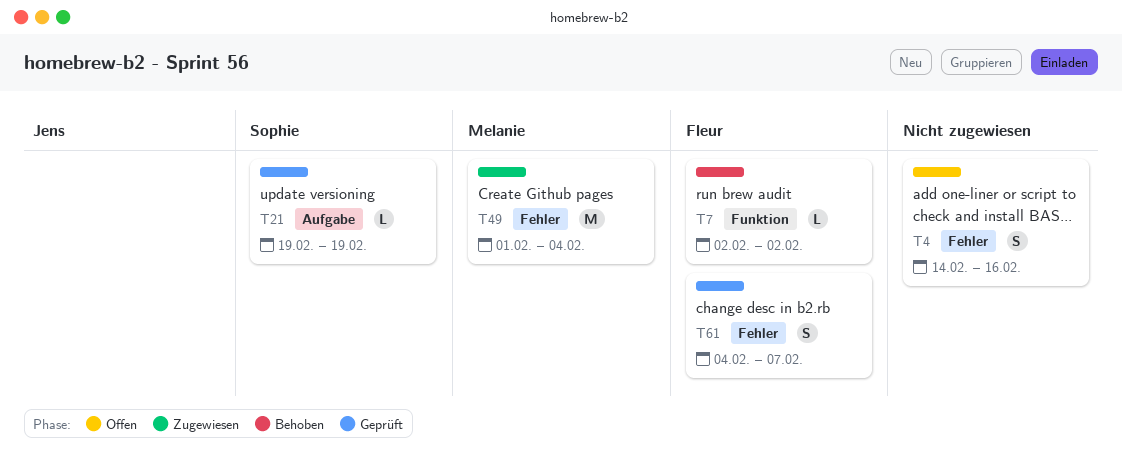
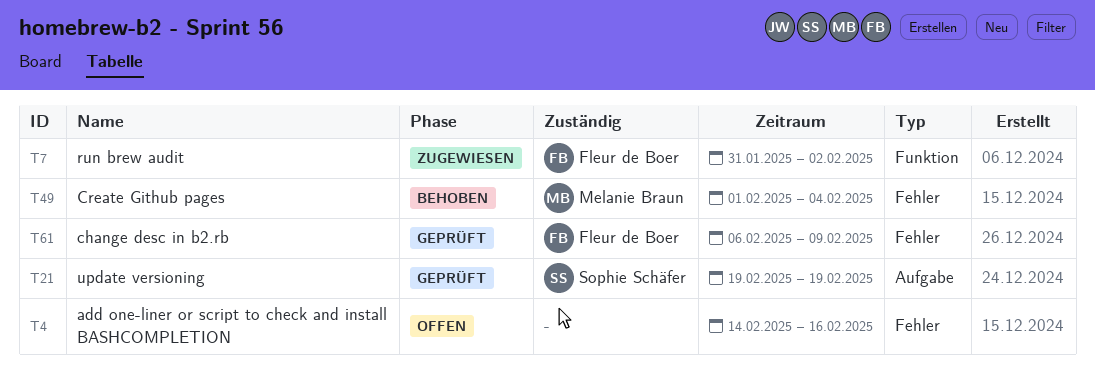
T7, status: Behoben -> Zugewiesen
T7, start: Feb 2 -> Jan 31
T49, status: Zugewiesen -> Behoben
T61, start: Feb 4 -> Feb 6
T61, due: Feb 7 -> Feb 9

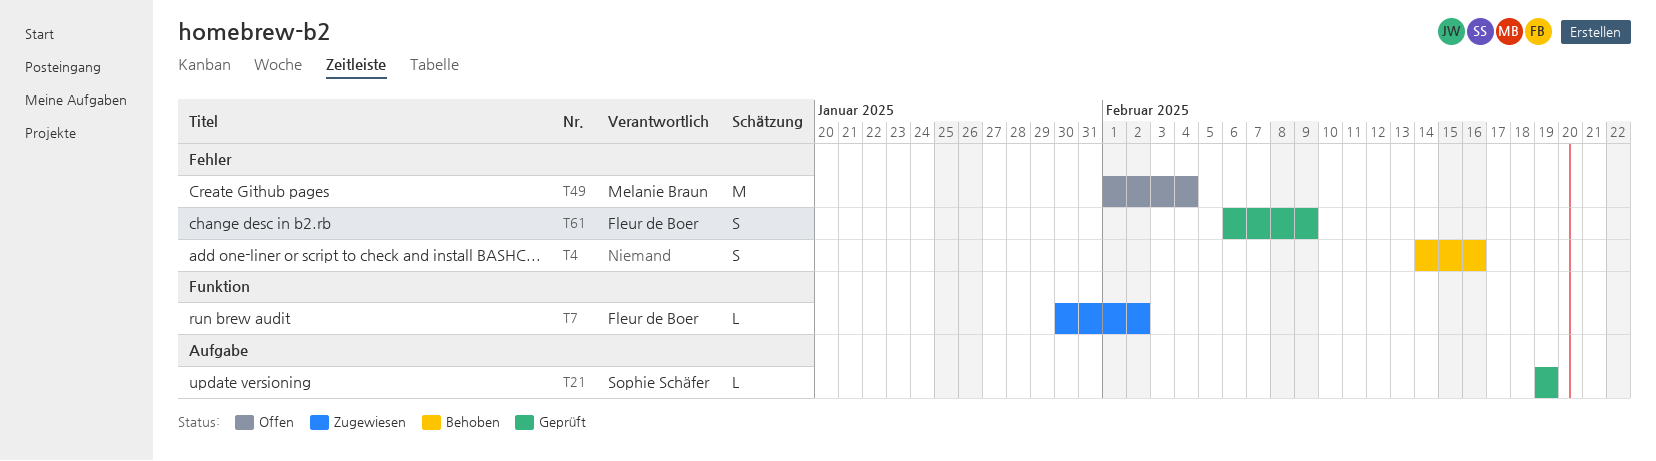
T4, status: Offen -> Behoben
T7, start: Jan 31 -> Jan 30
T49, status: Behoben -> Offen

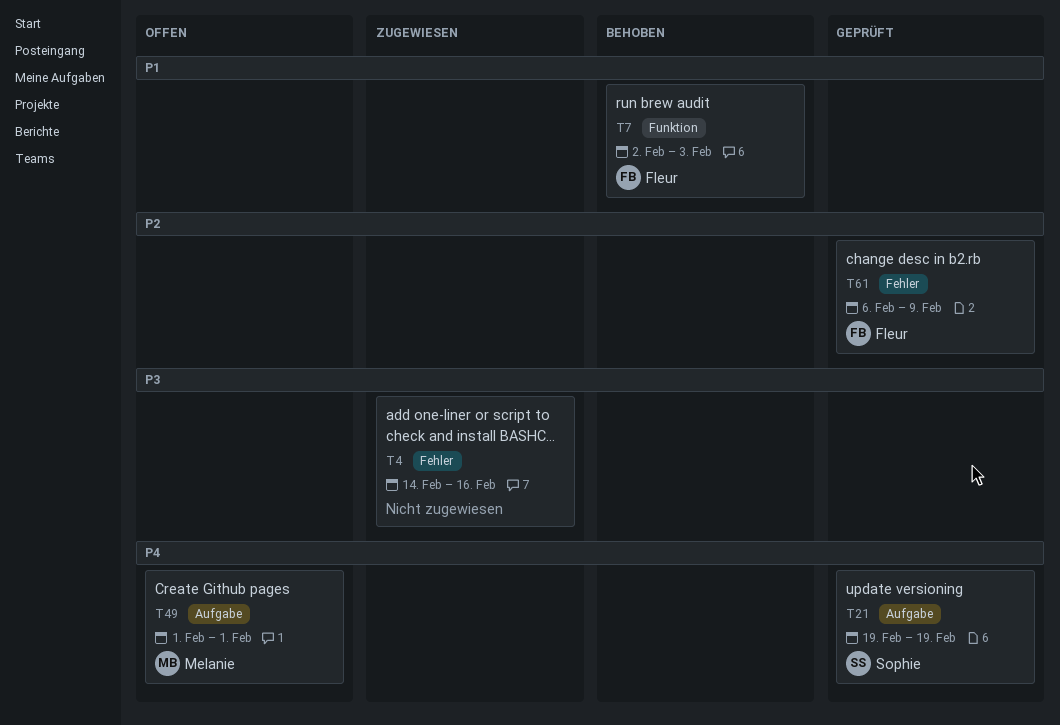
T4, status: Behoben -> Zugewiesen
T7, status: Zugewiesen -> Behoben
T7, start: Jan 30 -> Feb 2
T7, due: Feb 2 -> Feb 3
T49, label: Fehler -> Aufgabe
T49, due: Feb 4 -> Feb 1

